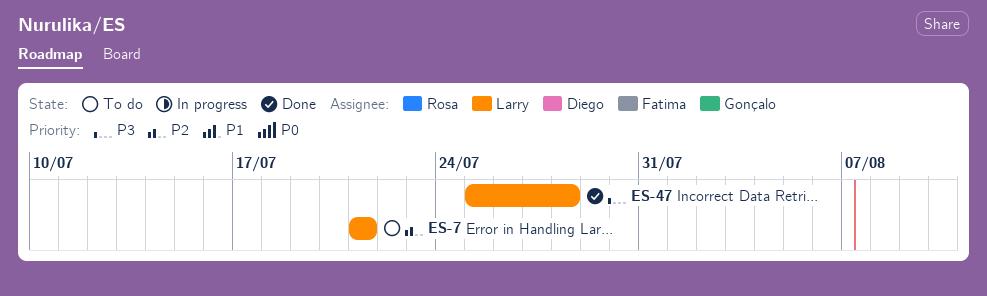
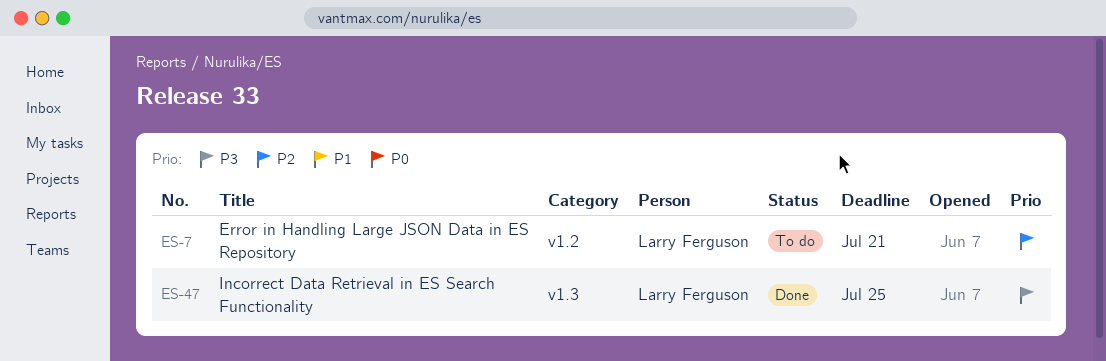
ES-47, due: Jul 28 -> Jul 25

